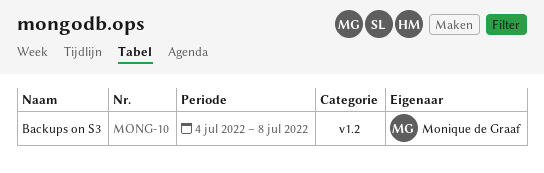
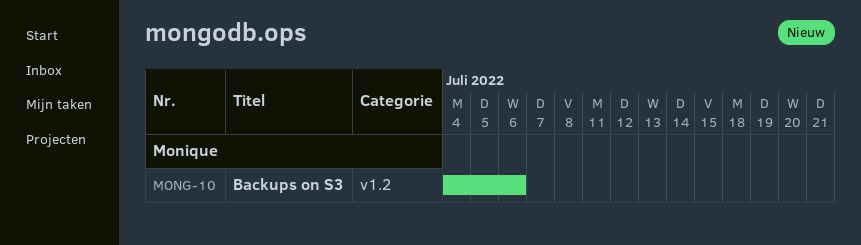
MONG-10, due: Jul 8 -> Jul 6

